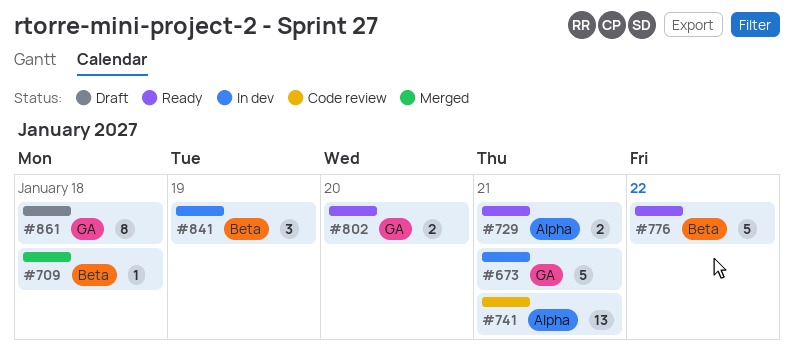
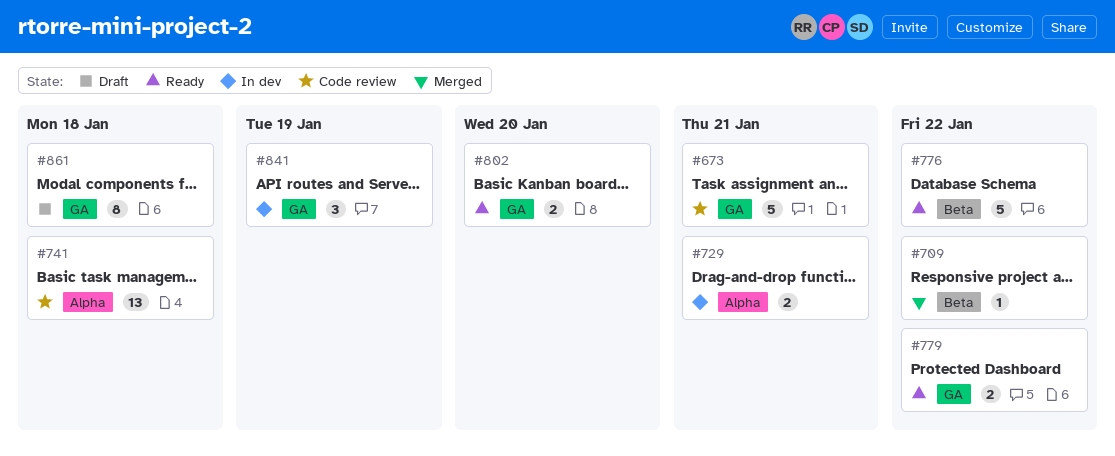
#673, status: In dev -> Code review
#709, due: Jan 18 -> Jan 22
#729, status: Ready -> In dev
#741, due: Jan 21 -> Jan 18
#779: none -> present
#841, label: Beta -> GA

